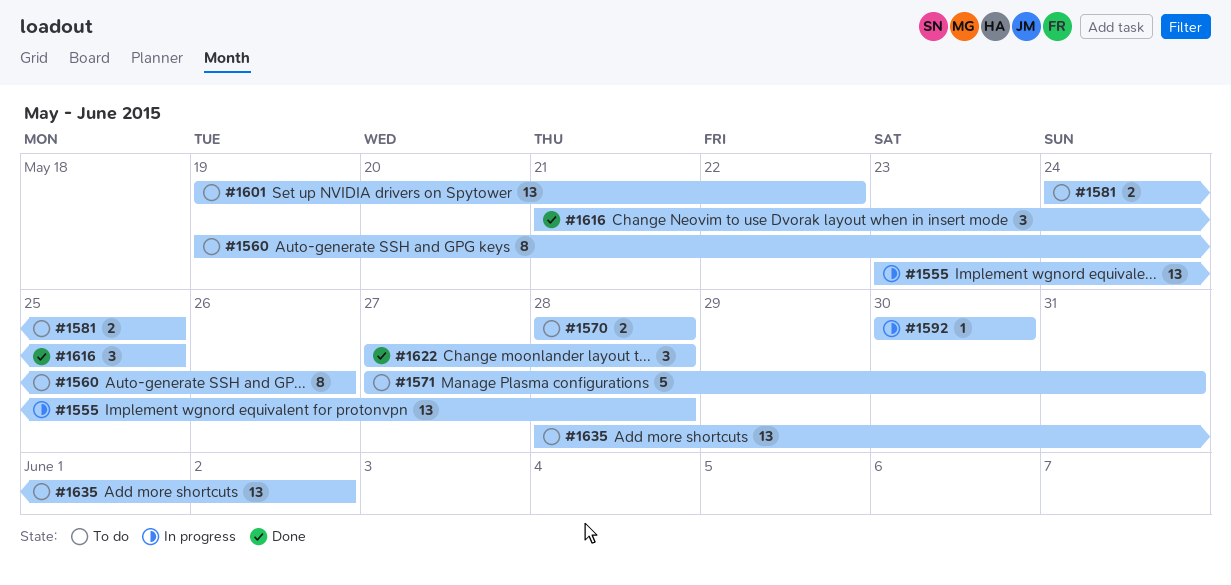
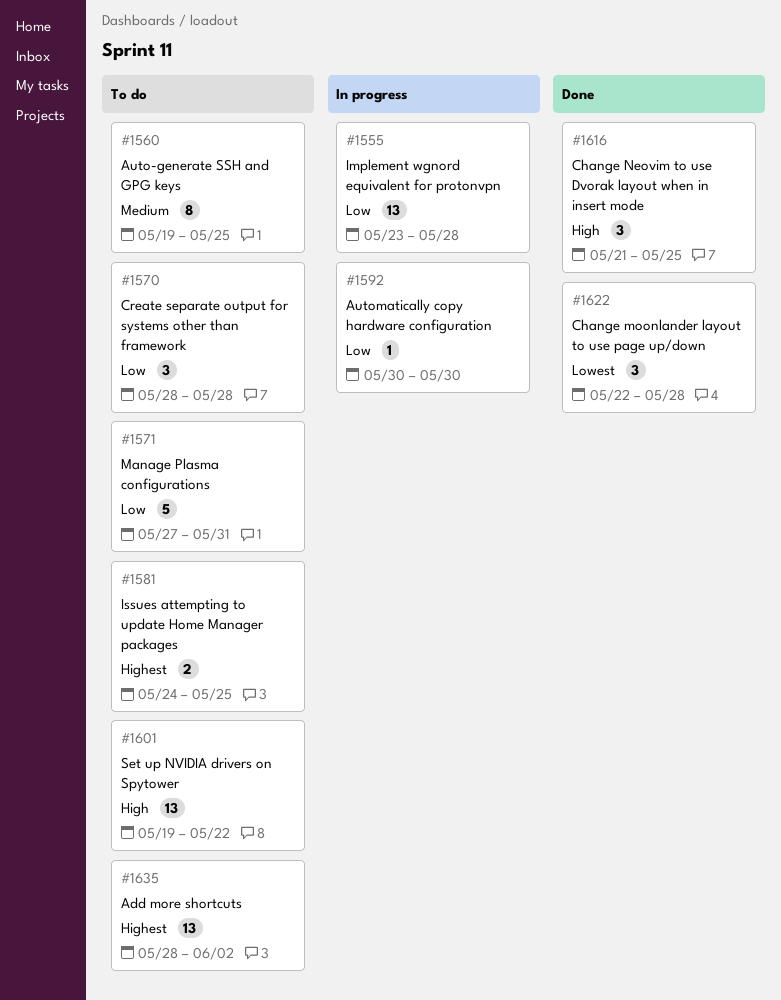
#1560, due: May 26 -> May 25
#1570, estimate: 2 -> 3
#1622, start: May 27 -> May 22

